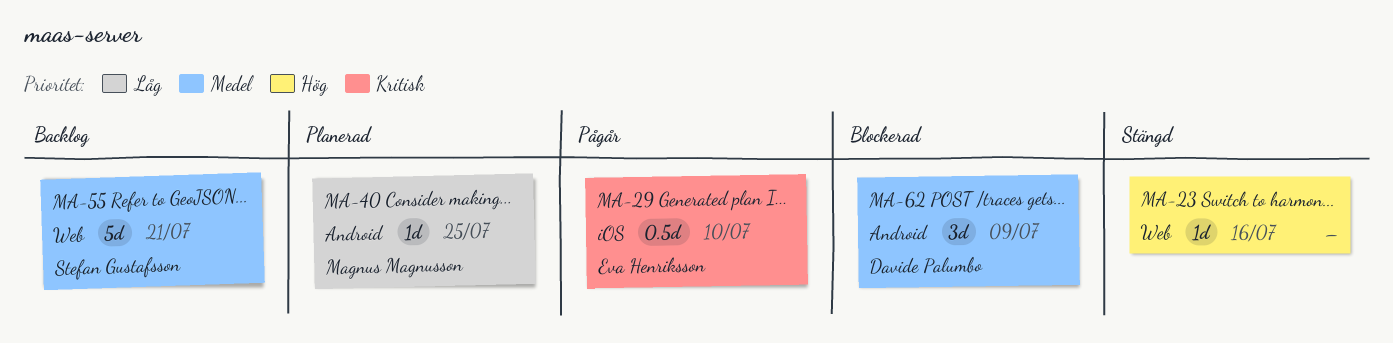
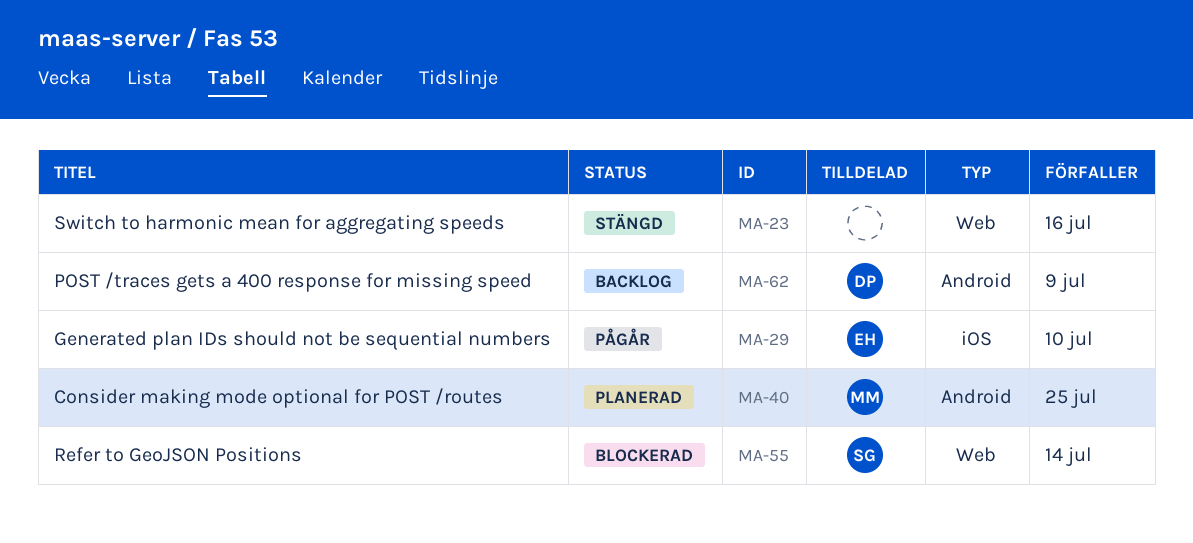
MA-55, status: Backlog -> Blockerad
MA-55, due: Jul 21 -> Jul 14
MA-62, status: Blockerad -> Backlog

